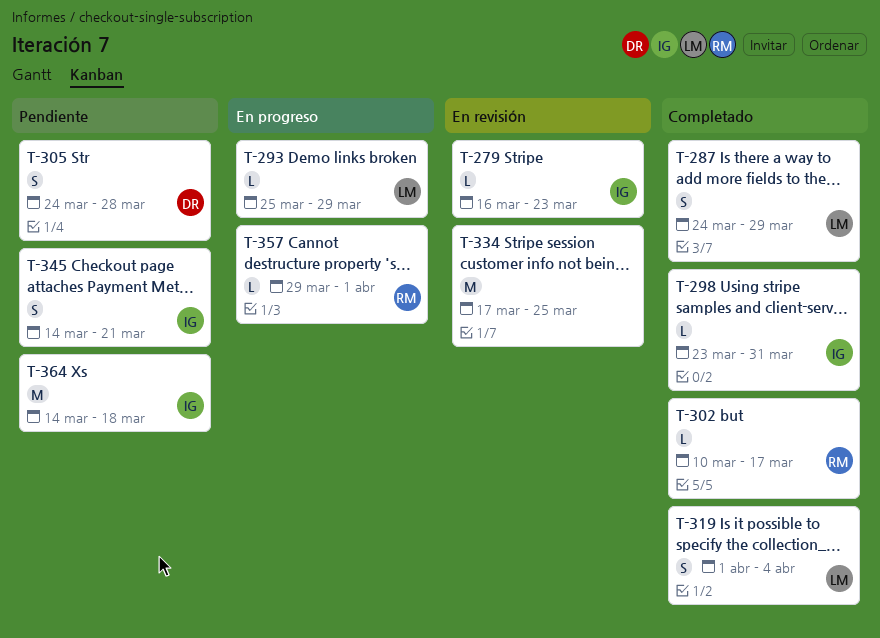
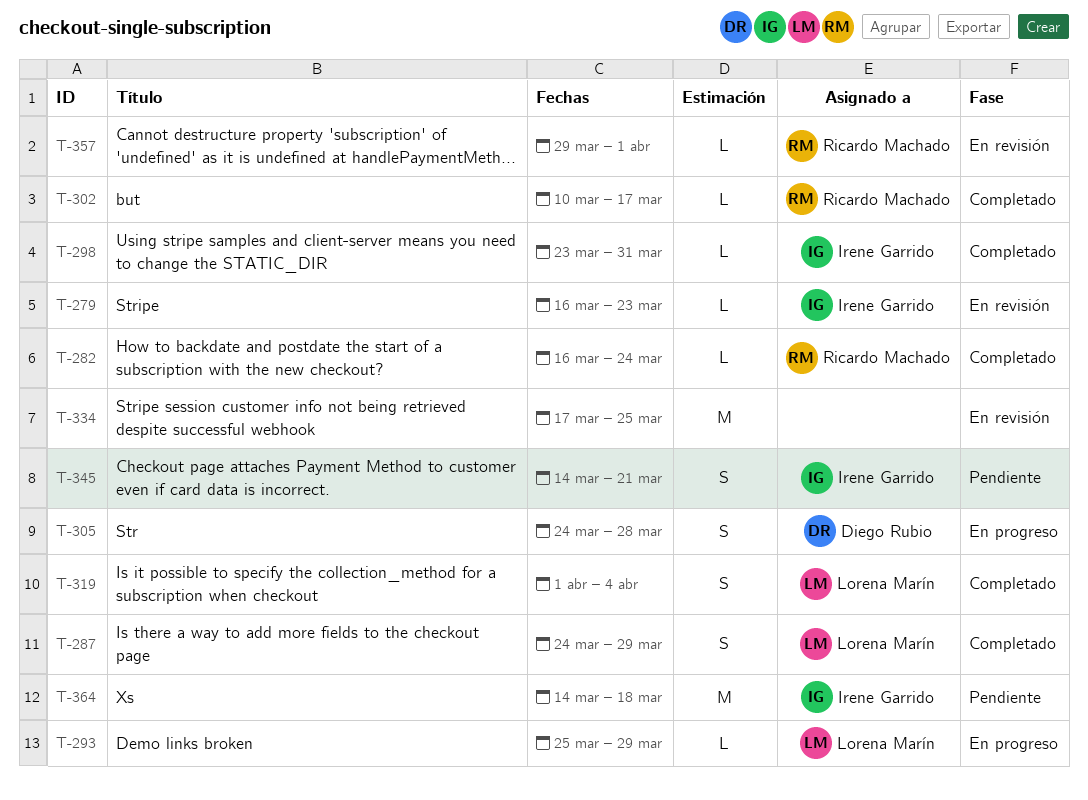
T-282: none -> present
T-305, status: Pendiente -> En progreso
T-357, status: En progreso -> En revisión

